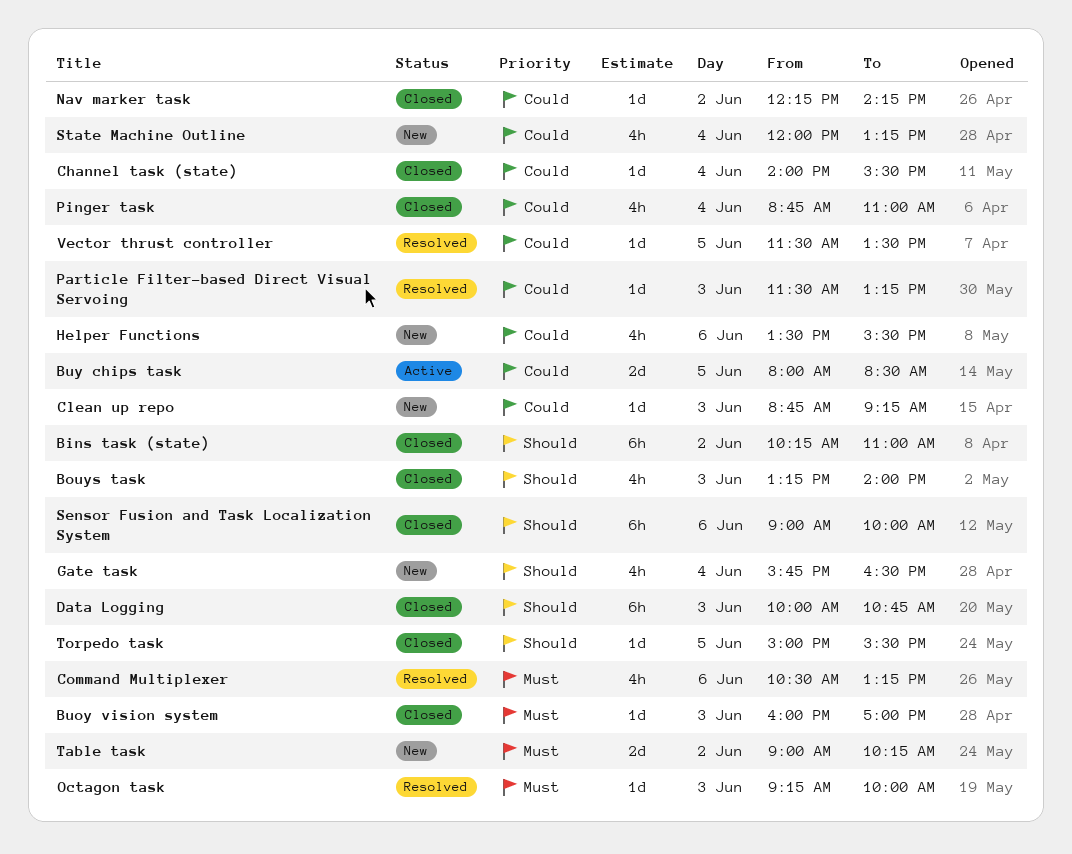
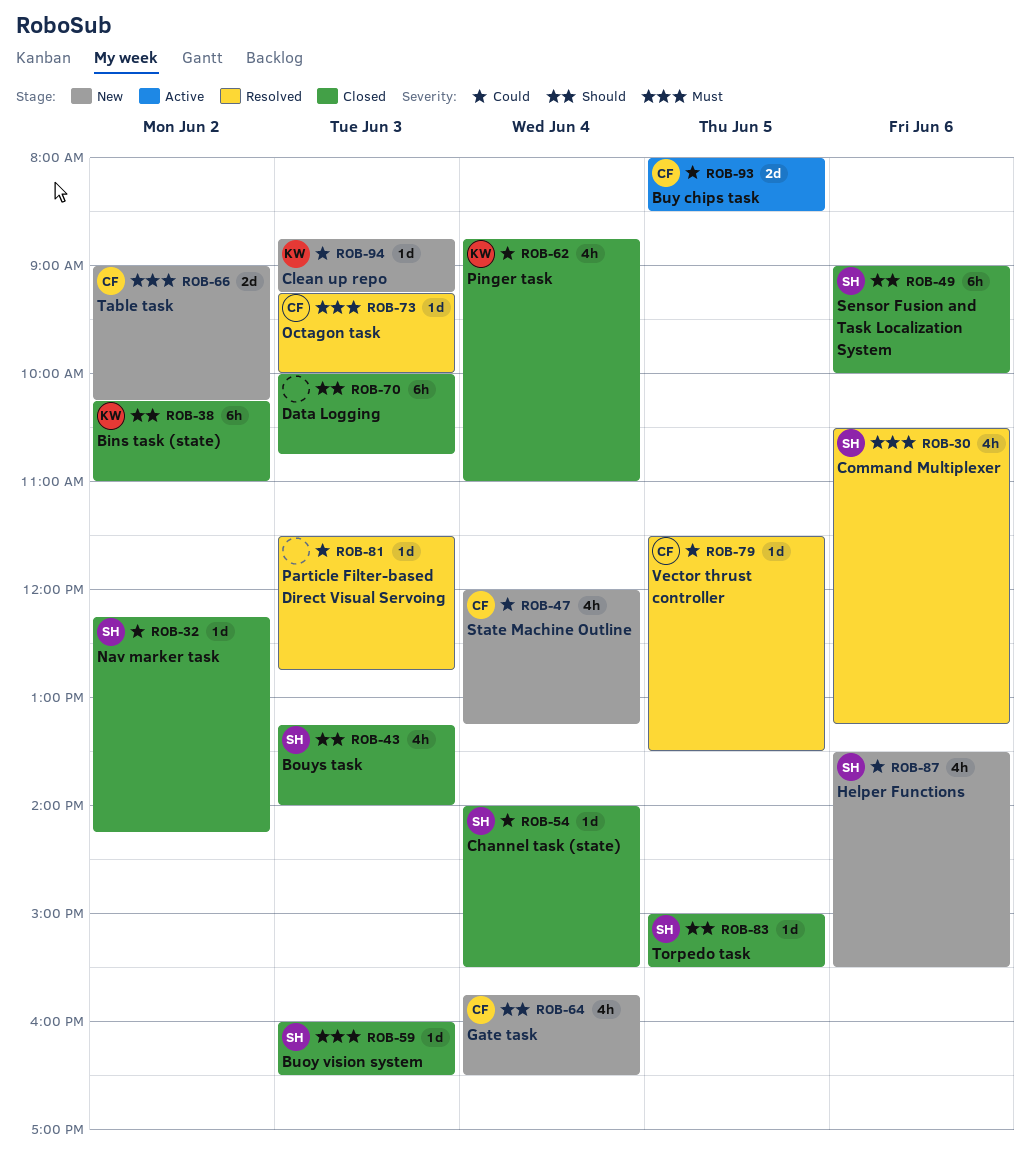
Buoy vision system, ends: 17:00 -> 16:30
Particle Filter-based Direct Visual Servoing, ends: 13:15 -> 12:45

